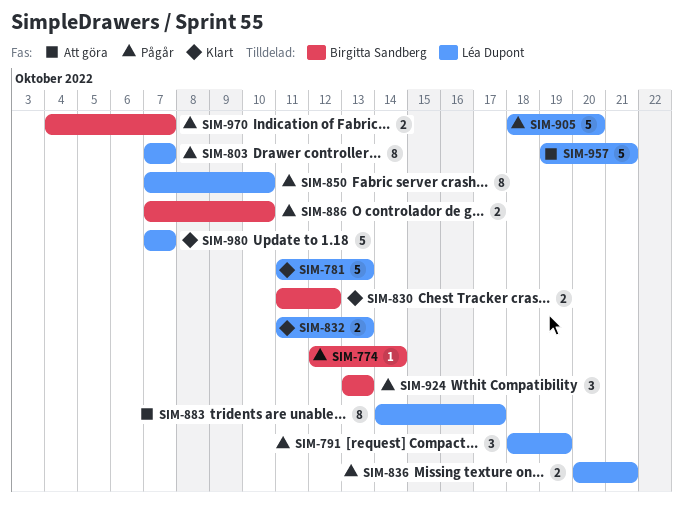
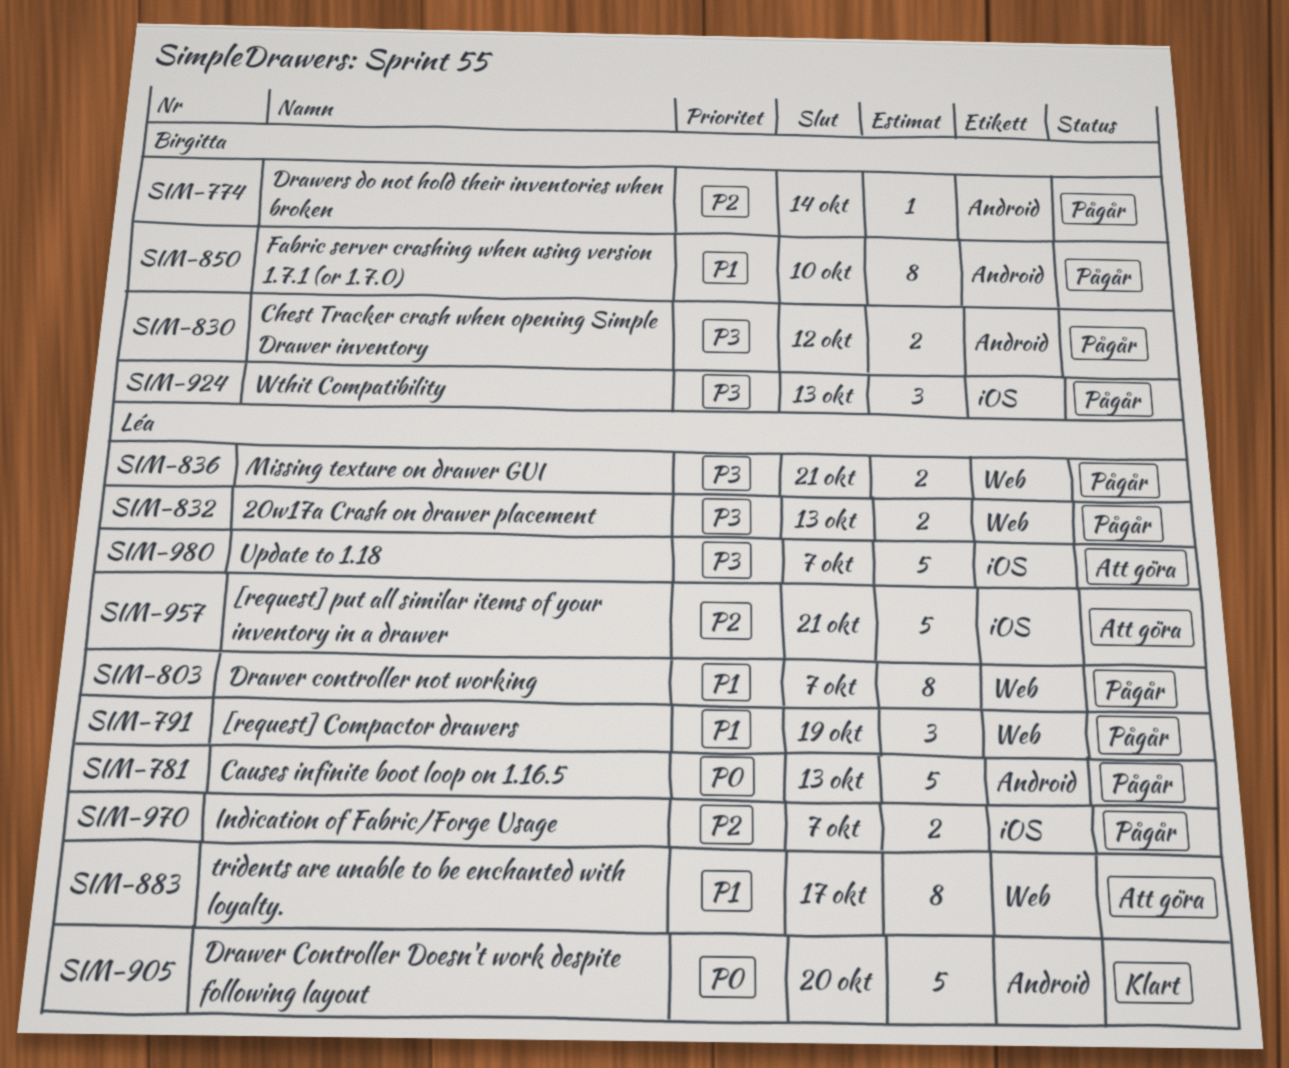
SIM-781, status: Klart -> Pågår
SIM-830, status: Klart -> Pågår
SIM-832, status: Klart -> Pågår
SIM-850, owner: Léa Dupont -> Birgitta Sandberg
SIM-886: present -> none
SIM-905, status: Pågår -> Klart
SIM-970, owner: Birgitta Sandberg -> Léa Dupont
SIM-980, status: Klart -> Att göra

